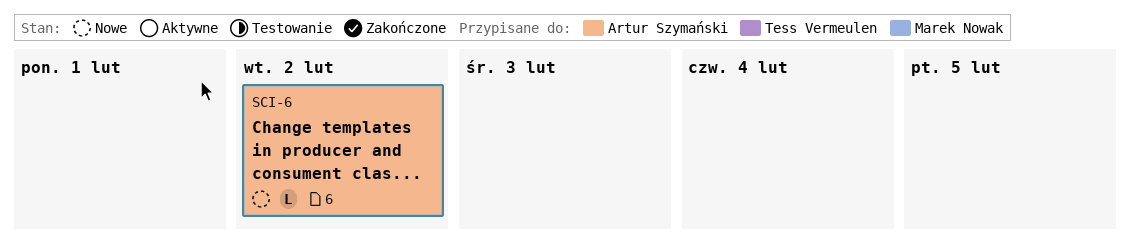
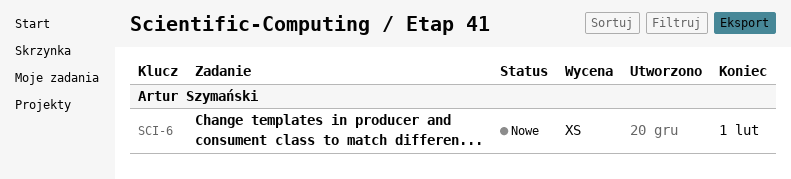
SCI-6, estimate: L -> XS
SCI-6, due: Feb 2 -> Feb 1

